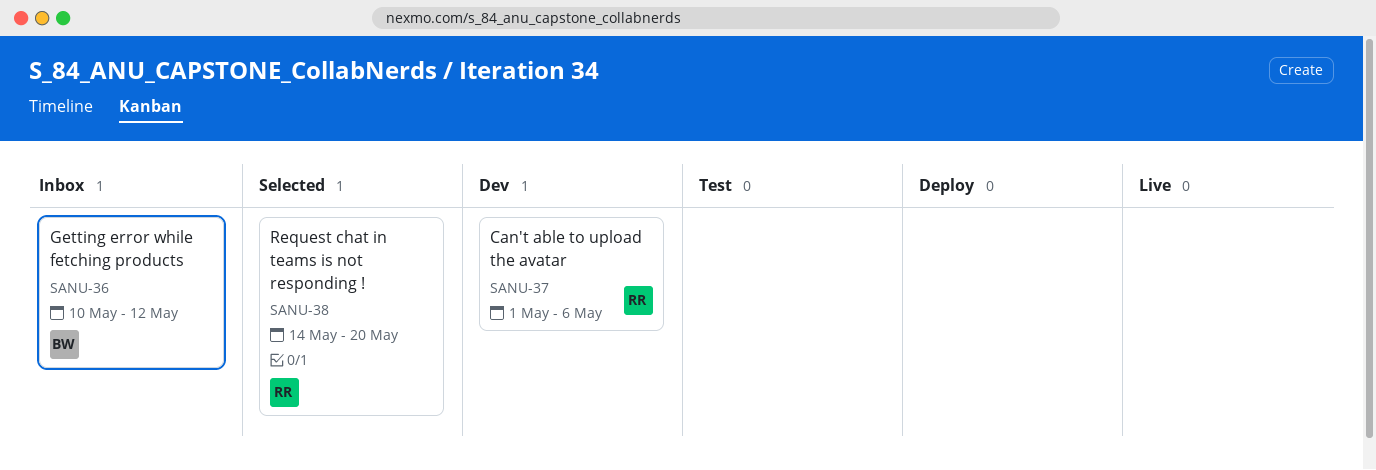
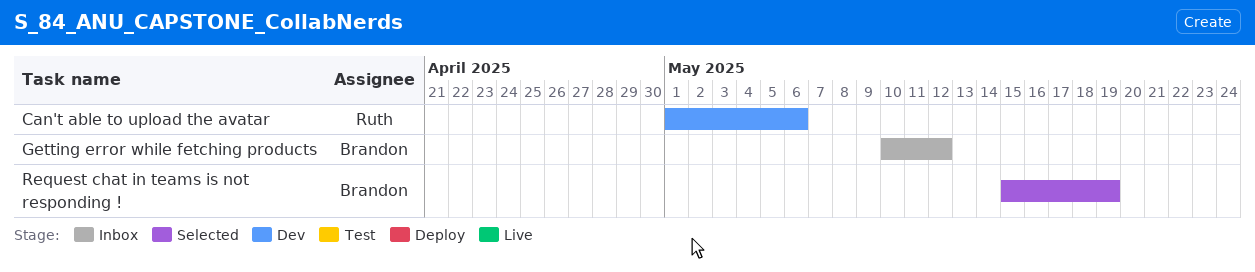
Request chat in teams is not responding !, owner: Ruth -> Brandon
Request chat in teams is not responding !, start: May 14 -> May 15
Request chat in teams is not responding !, due: May 20 -> May 19

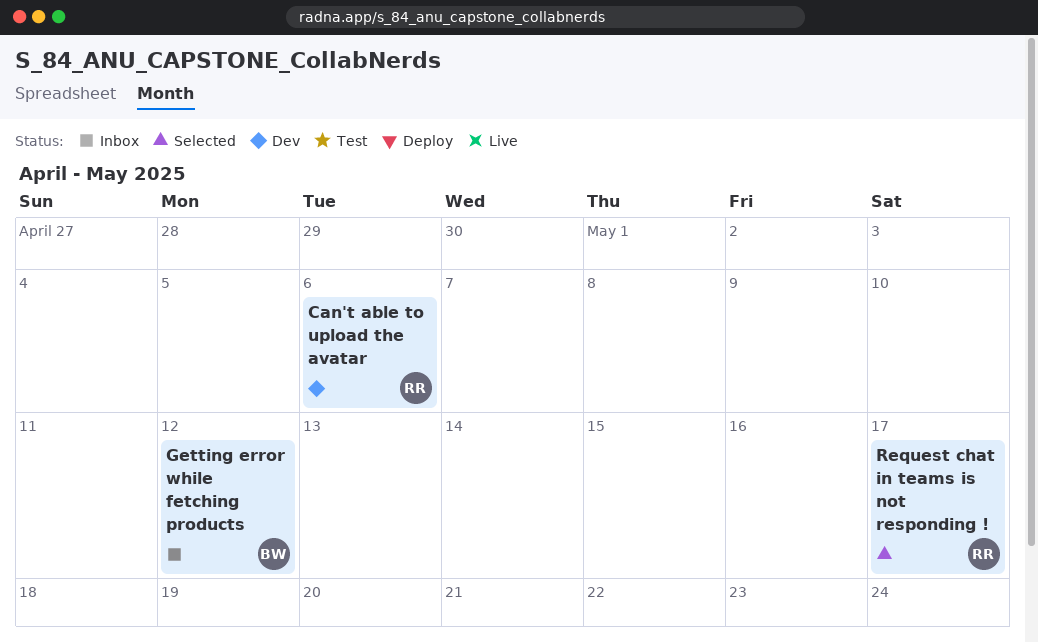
Request chat in teams is not responding !, owner: Brandon -> Ruth
Request chat in teams is not responding !, due: May 19 -> May 17

